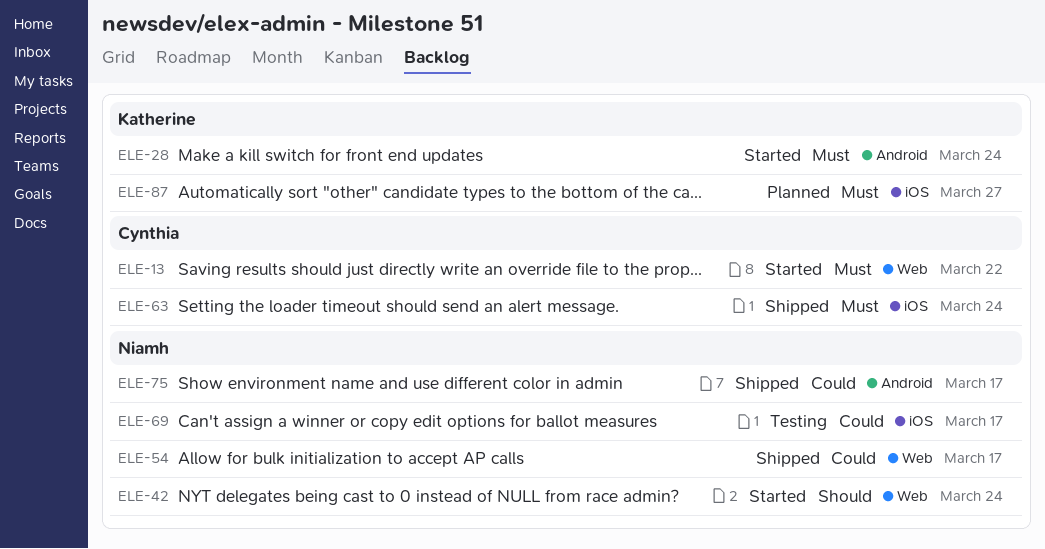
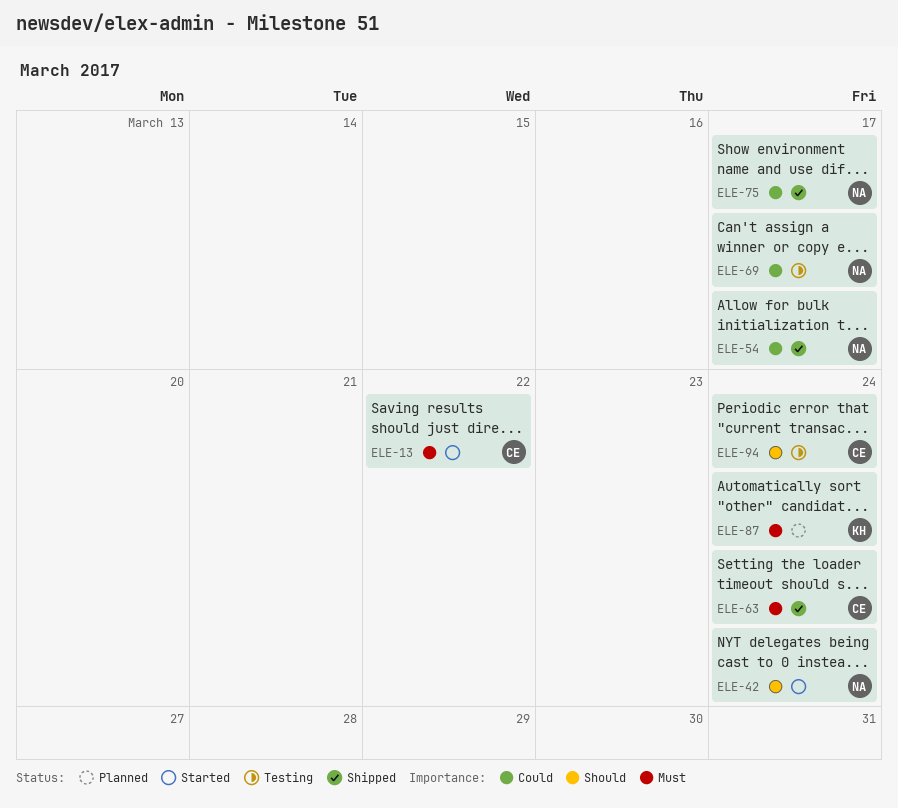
ELE-28: present -> none
ELE-87, due: Mar 27 -> Mar 24
ELE-94: none -> present

